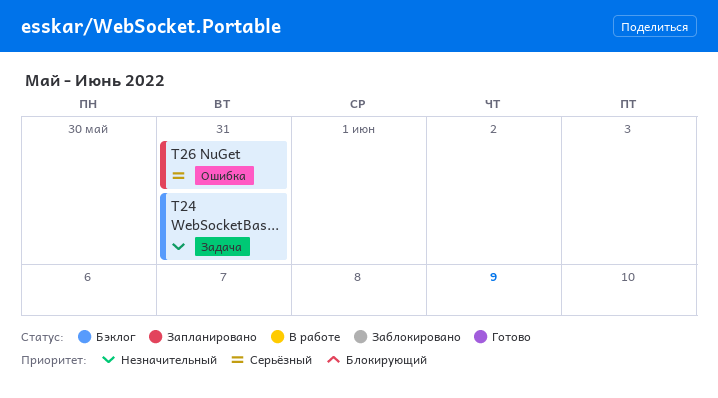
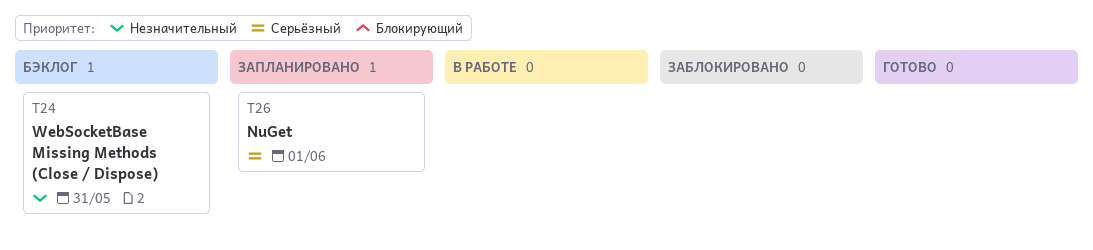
T26, due: May 31 -> Jun 1

